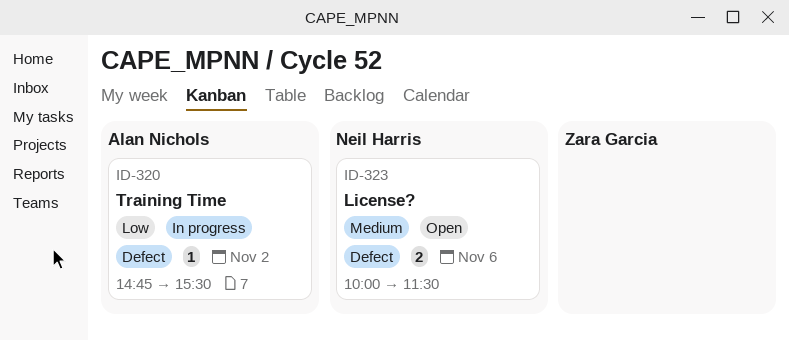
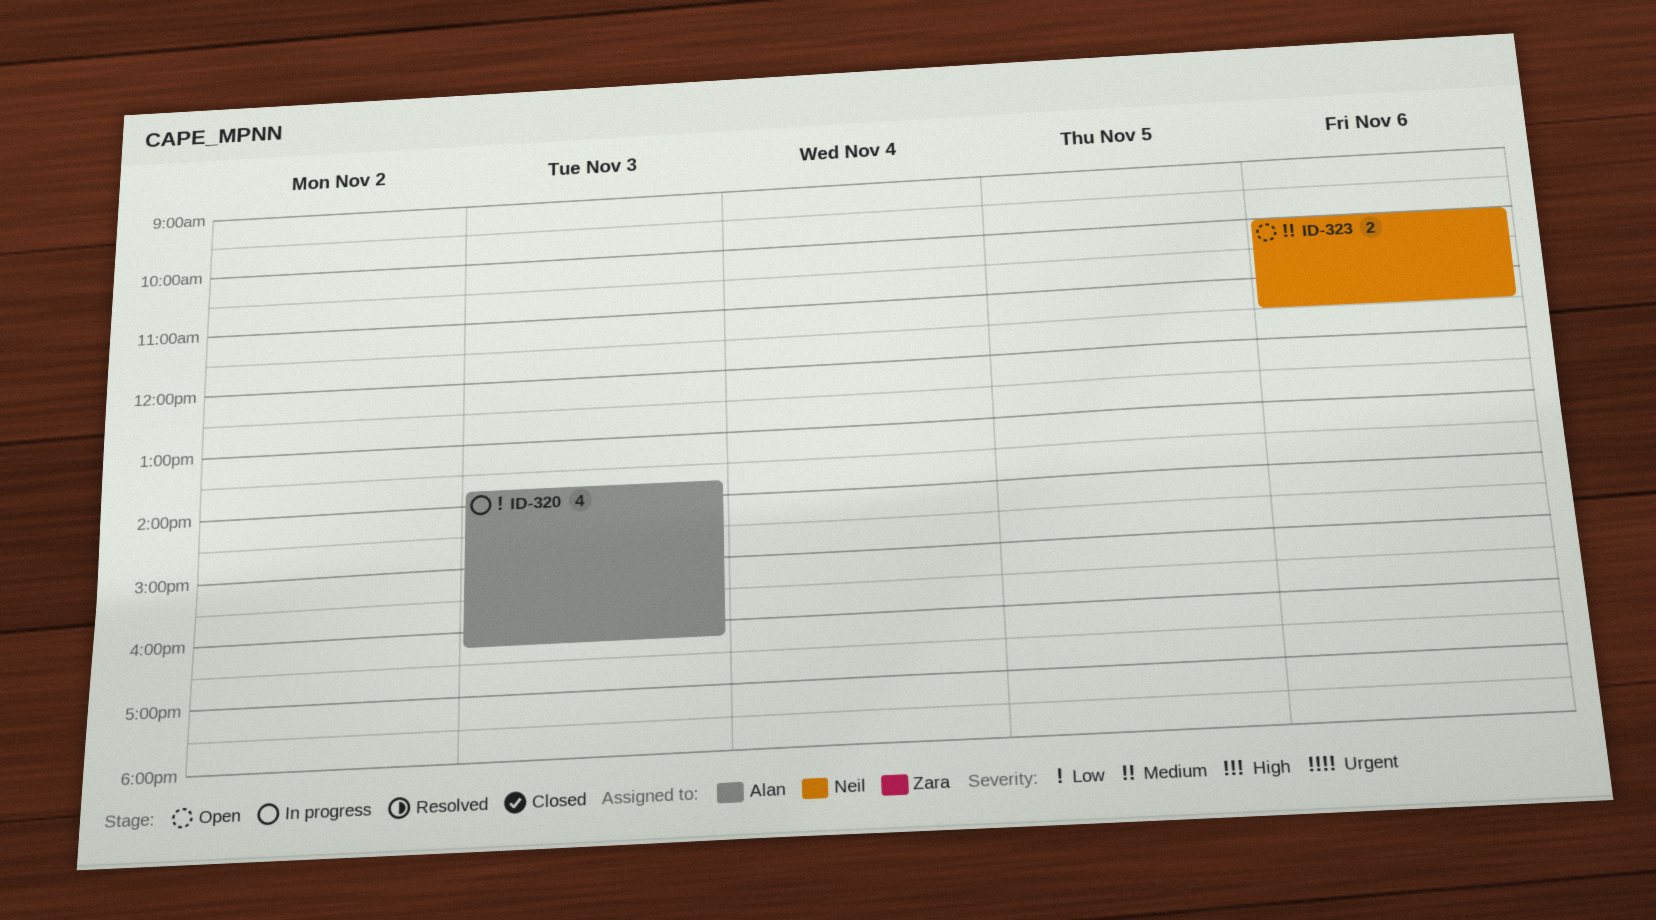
ID-320, estimate: 1 -> 4
ID-320, day: Nov 2 -> Nov 3
ID-320, begins: 14:45 -> 13:45
ID-320, ends: 15:30 -> 16:15

